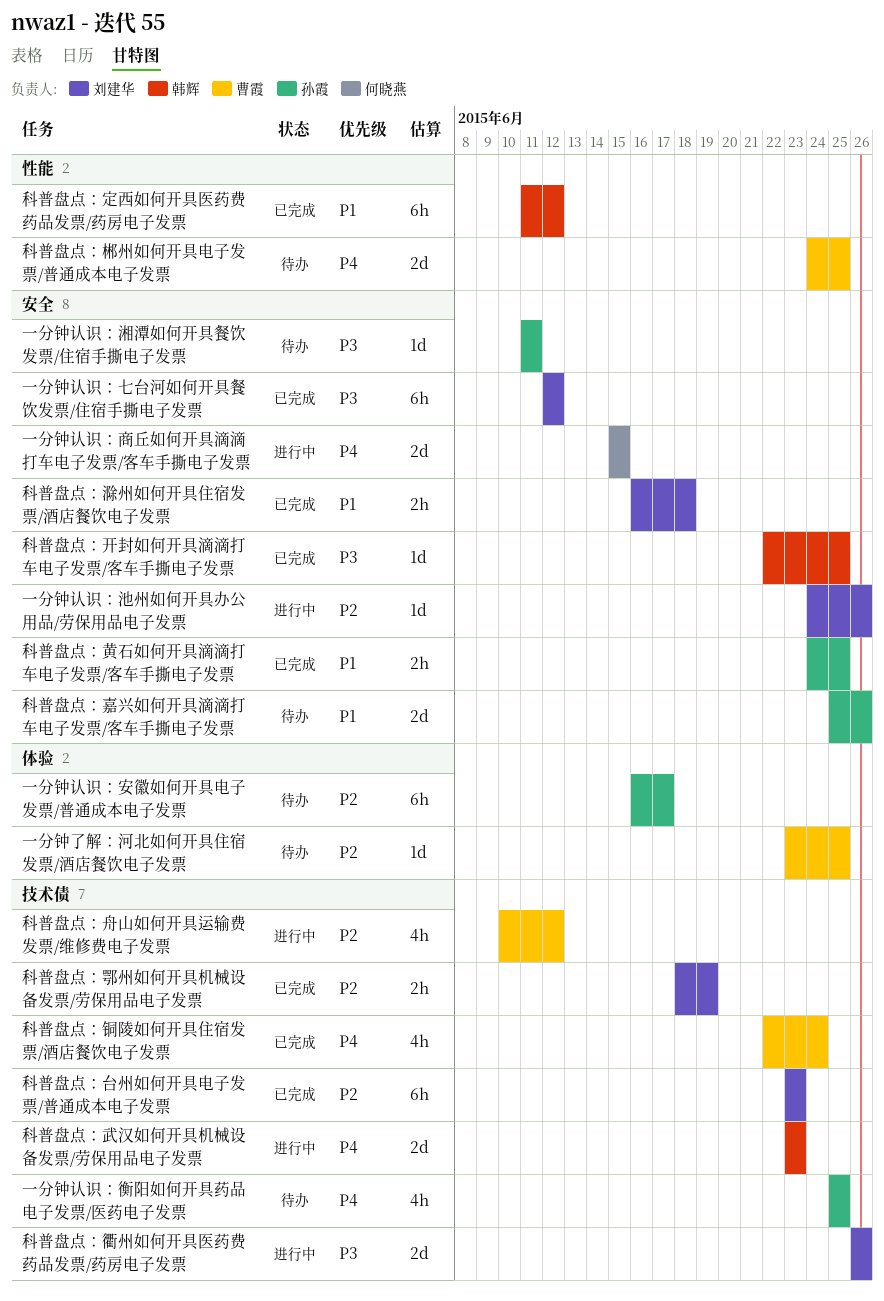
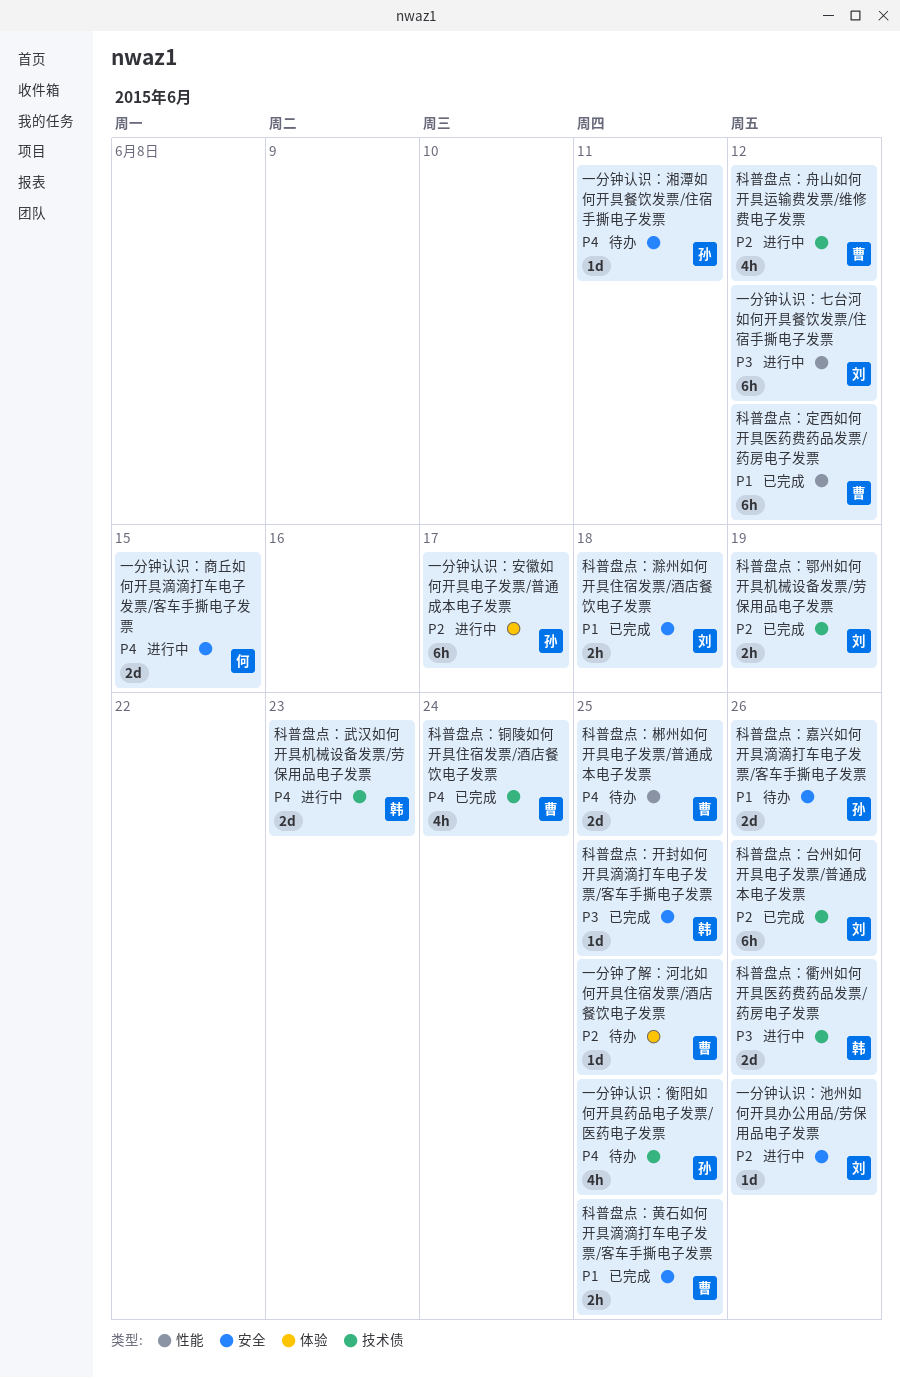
一分钟认识：七台河如何开具餐饮发票/住宿手撕电子发票, status: 已完成 -> 进行中
一分钟认识：七台河如何开具餐饮发票/住宿手撕电子发票, label: 安全 -> 性能
一分钟认识：安徽如何开具电子发票/普通成本电子发票, status: 待办 -> 进行中
一分钟认识：湘潭如何开具餐饮发票/住宿手撕电子发票, priority: P3 -> P4
科普盘点：台州如何开具电子发票/普通成本电子发票, due: Jun 23 -> Jun 26
科普盘点：定西如何开具医药费药品发票/药房电子发票, owner: 韩辉 -> 曹霞
科普盘点：衢州如何开具医药费药品发票/药房电子发票, owner: 刘建华 -> 韩辉
科普盘点：黄石如何开具滴滴打车电子发票/客车手撕电子发票, owner: 孙霞 -> 曹霞

